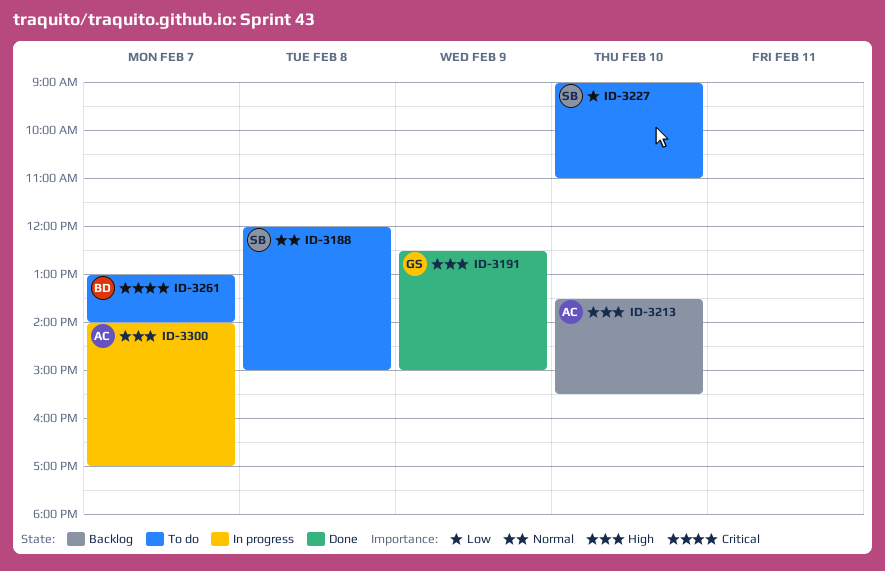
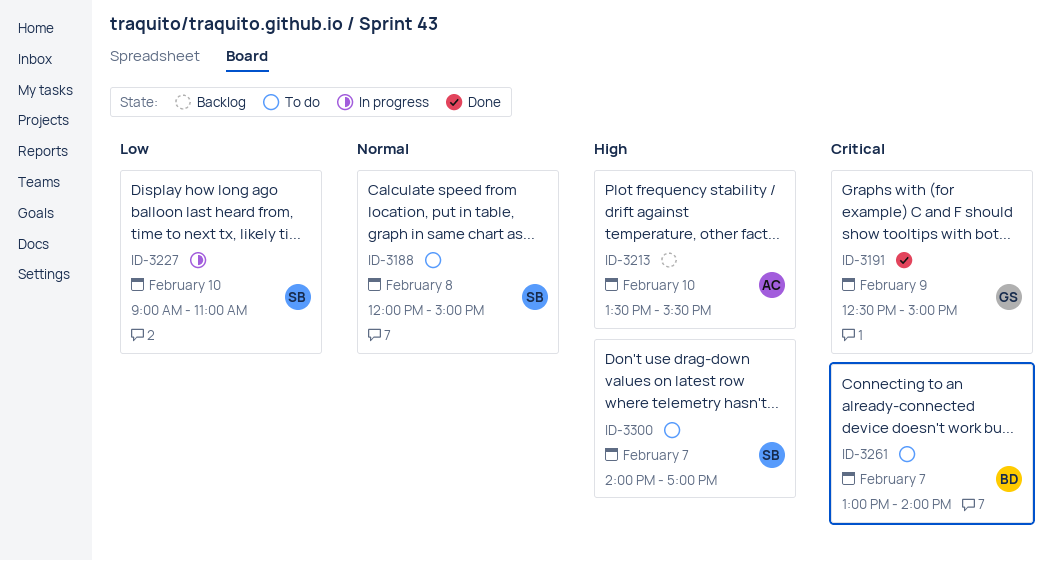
ID-3191, priority: High -> Critical
ID-3227, status: To do -> In progress
ID-3300, status: In progress -> To do
ID-3300, owner: AC -> SB

